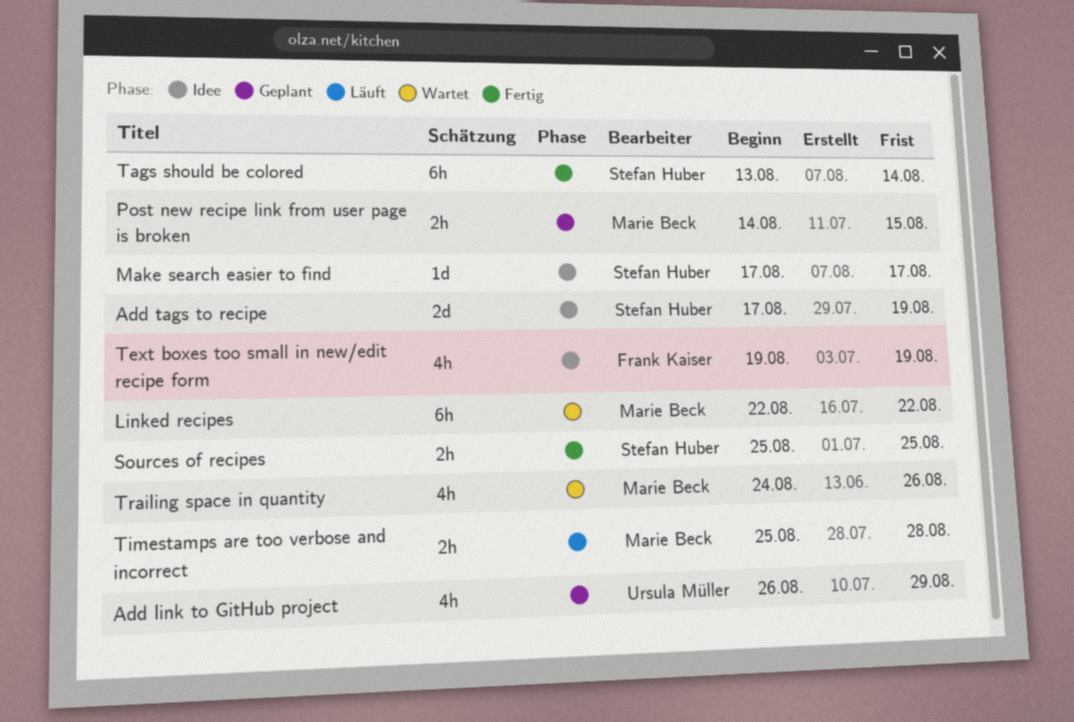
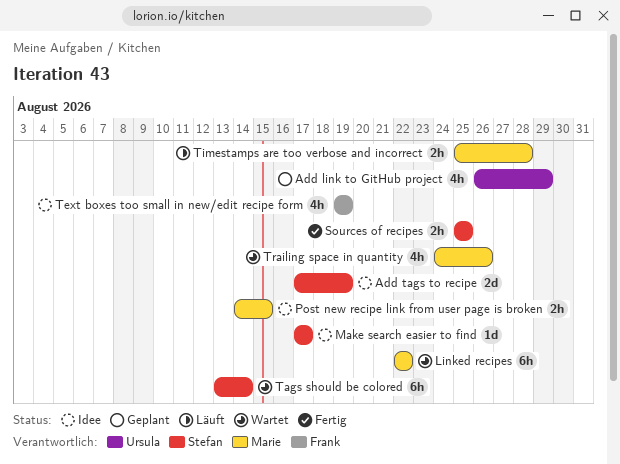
Post new recipe link from user page is broken, status: Geplant -> Idee
Tags should be colored, status: Fertig -> Wartet

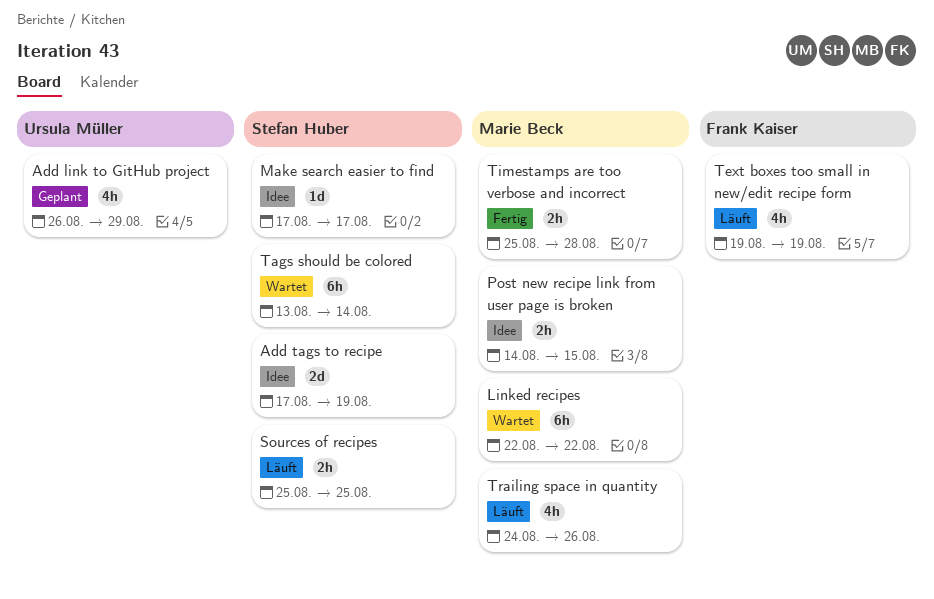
Sources of recipes, status: Fertig -> Läuft
Text boxes too small in new/edit recipe form, status: Idee -> Läuft
Timestamps are too verbose and incorrect, status: Läuft -> Fertig
Trailing space in quantity, status: Wartet -> Läuft

